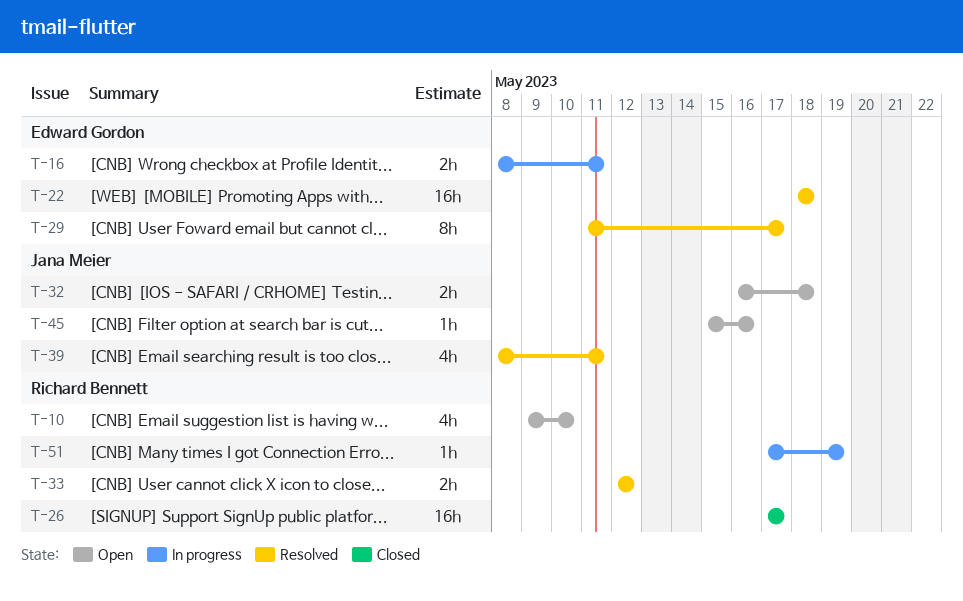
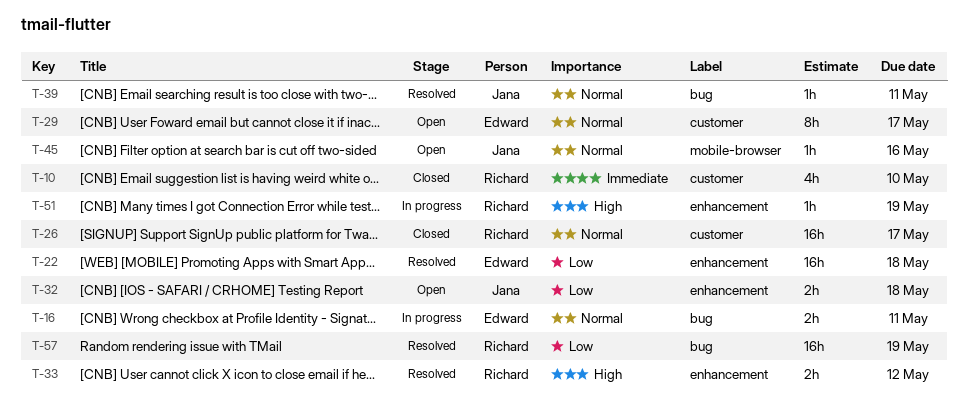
T-10, status: Open -> Closed
T-29, status: Resolved -> Open
T-39, estimate: 4h -> 1h
T-57: none -> present

